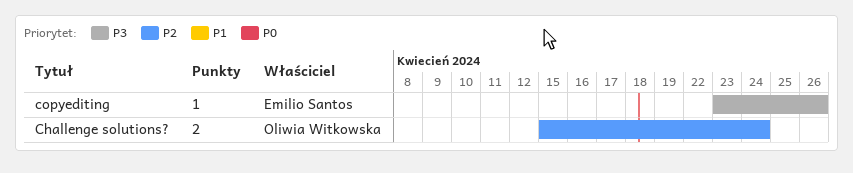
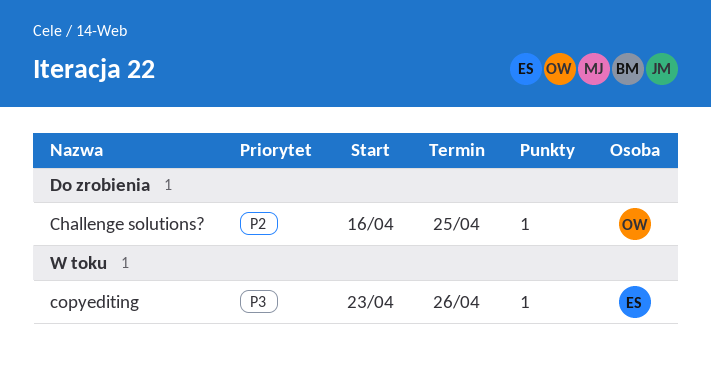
Challenge solutions?, estimate: 2 -> 1
Challenge solutions?, start: Apr 15 -> Apr 16
Challenge solutions?, due: Apr 24 -> Apr 25

